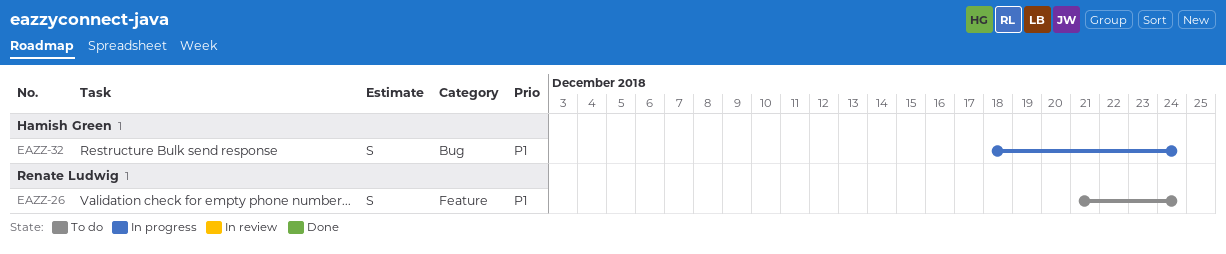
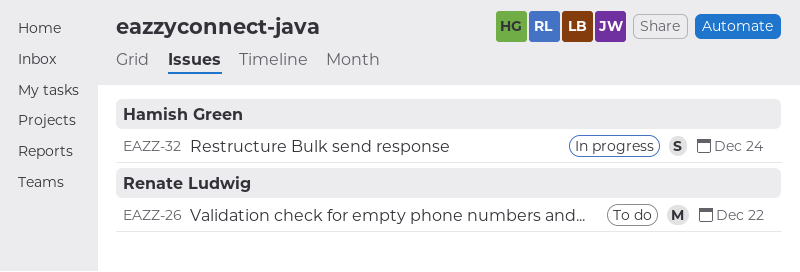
EAZZ-26, estimate: S -> M
EAZZ-26, due: Dec 24 -> Dec 22

